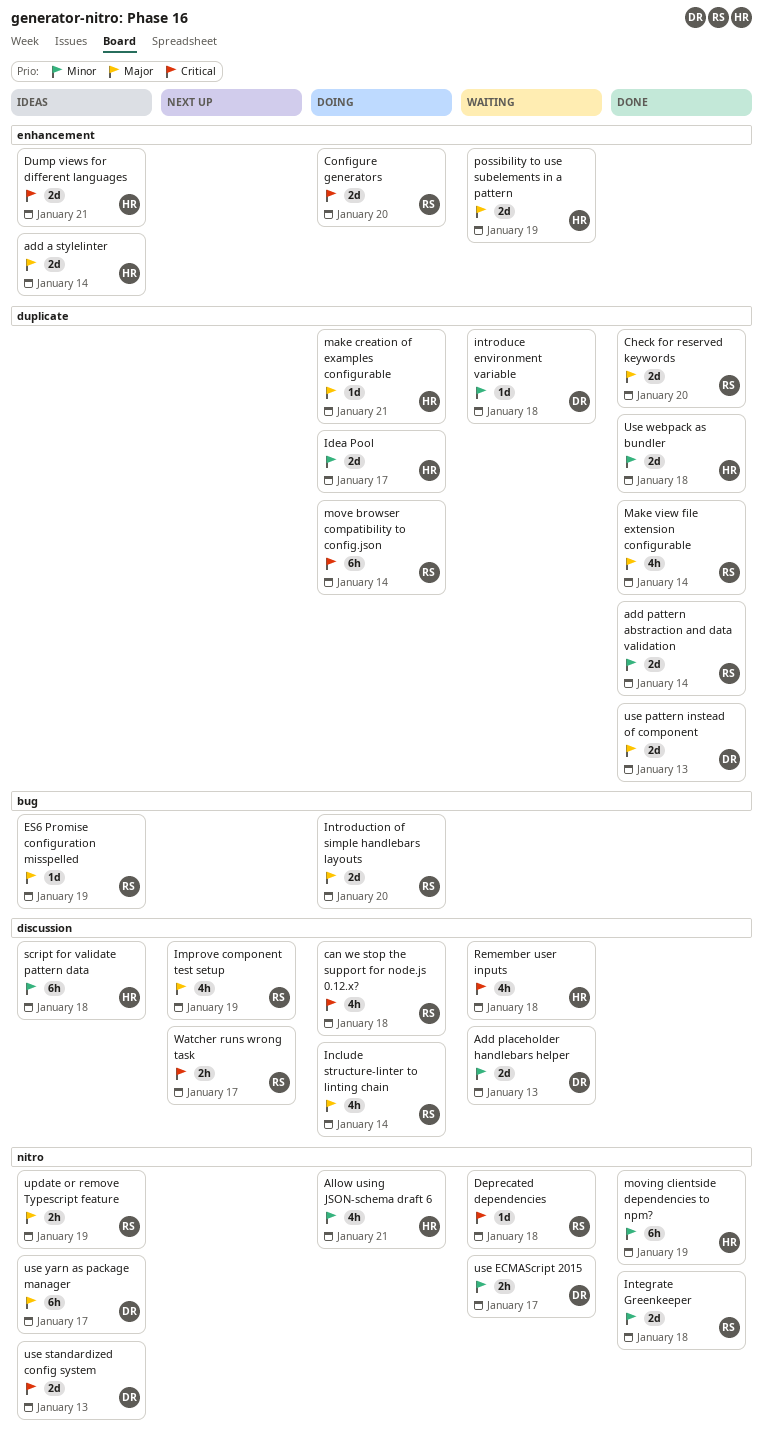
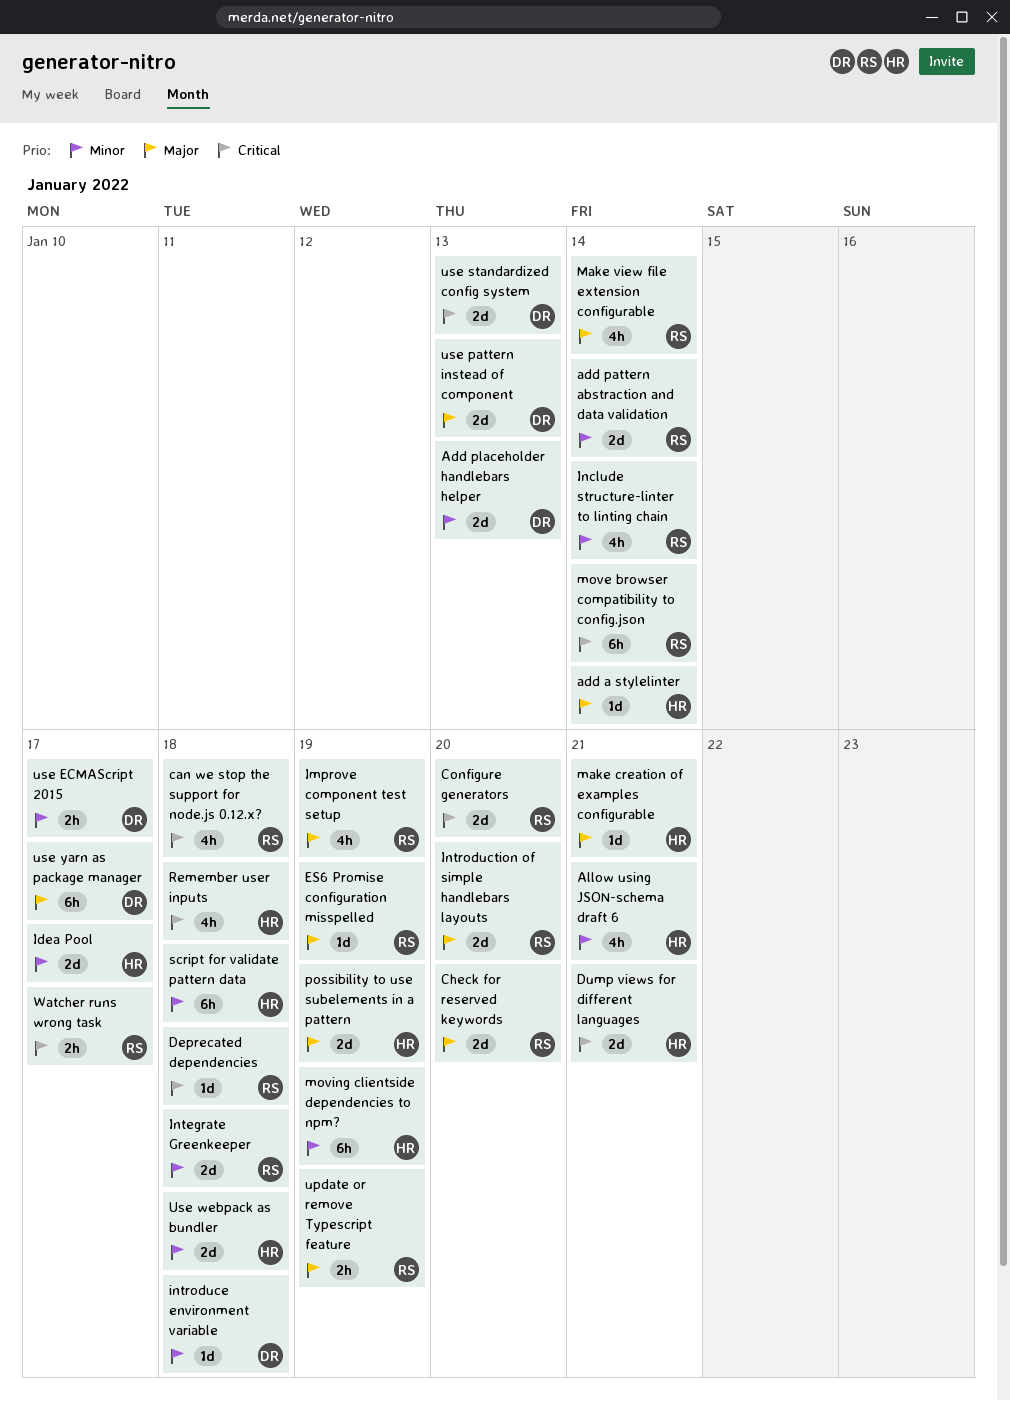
add a stylelinter, estimate: 2d -> 1d
Include structure-linter to linting chain, priority: Major -> Minor

